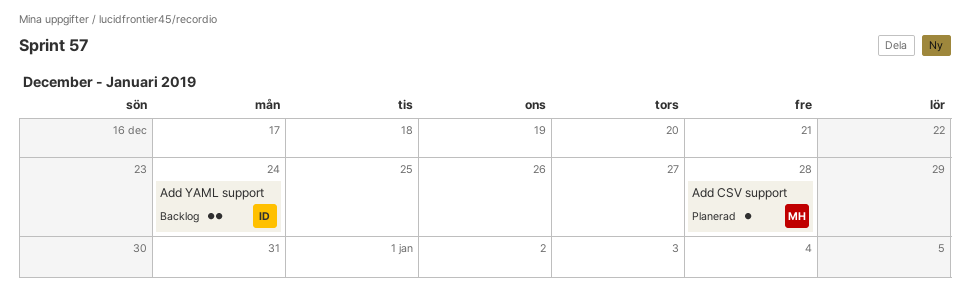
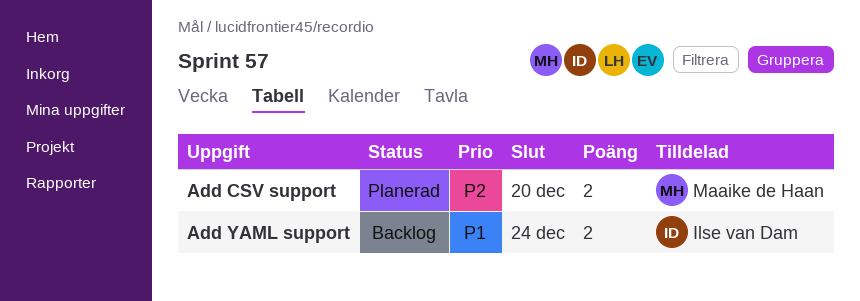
Add CSV support, estimate: 1 -> 2
Add CSV support, due: Dec 28 -> Dec 20

